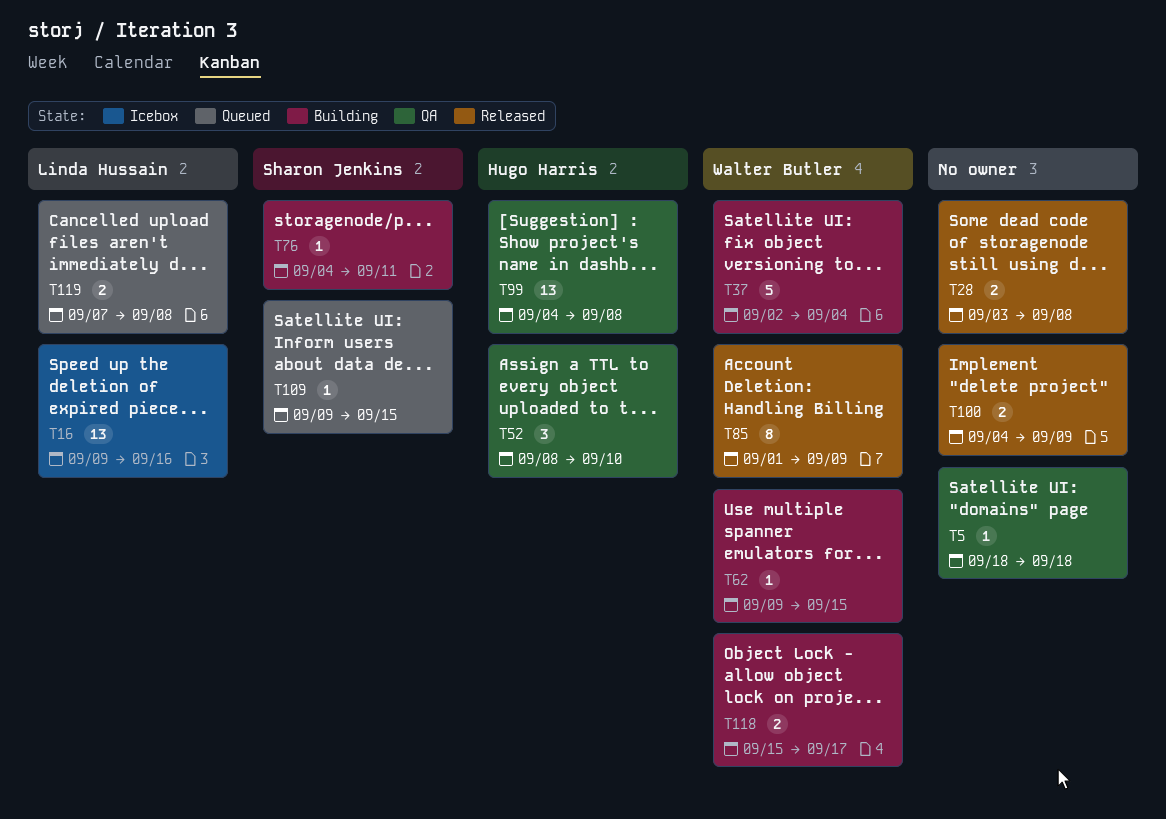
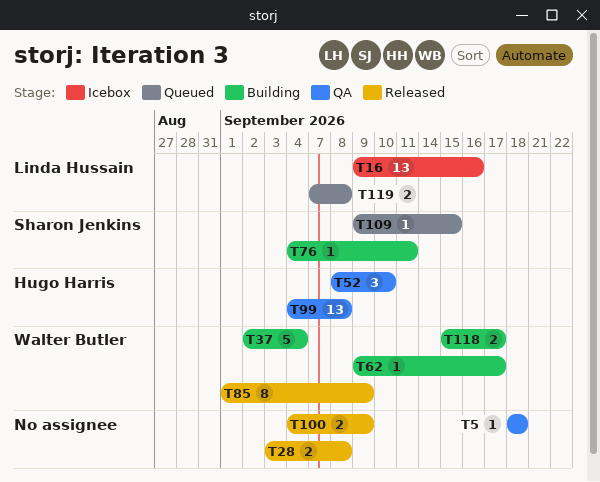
T62, due: Sep 15 -> Sep 17

